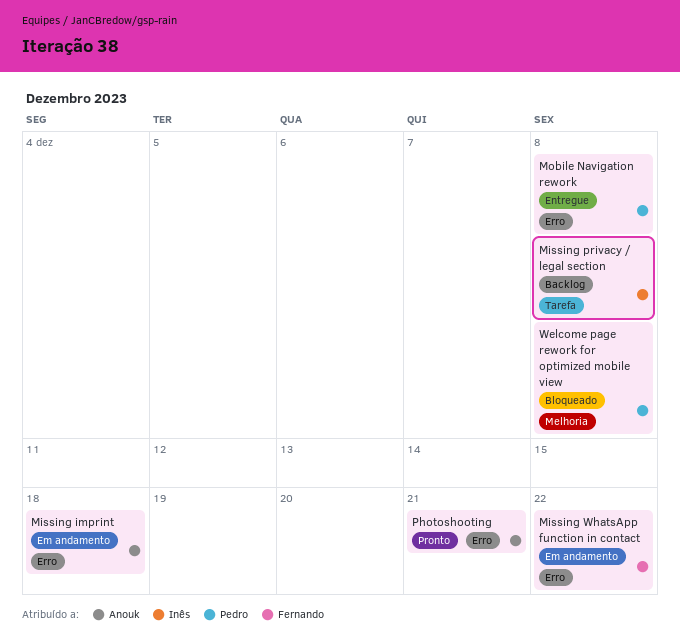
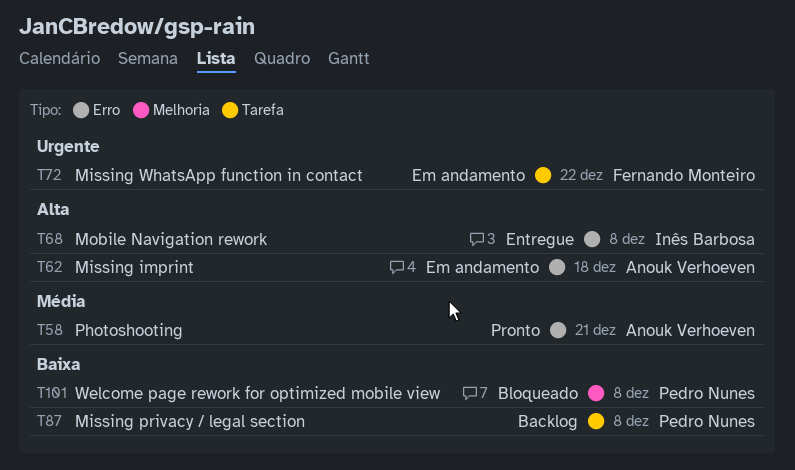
Missing privacy / legal section, owner: Inês Barbosa -> Pedro Nunes
Missing WhatsApp function in contact, label: Erro -> Tarefa
Mobile Navigation rework, owner: Pedro Nunes -> Inês Barbosa

